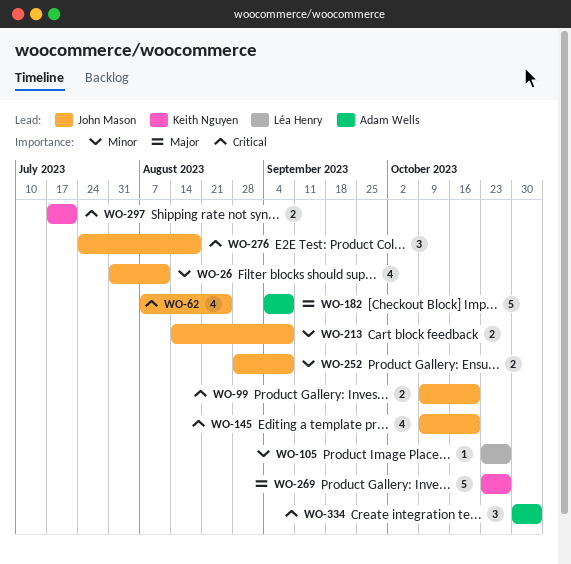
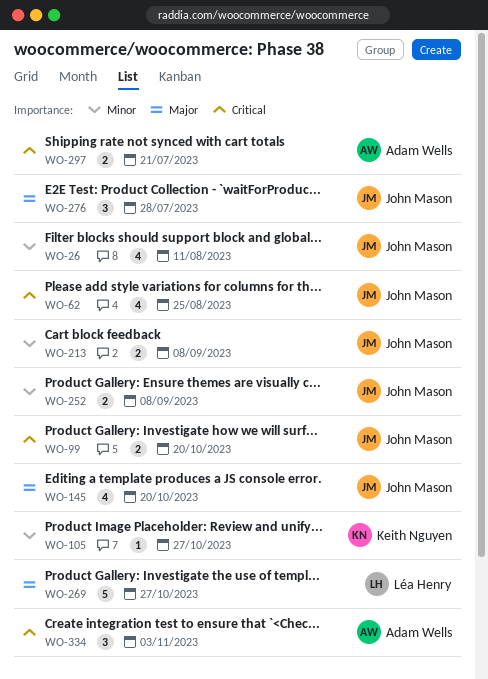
WO-105, owner: Léa Henry -> Keith Nguyen
WO-145, priority: Critical -> Major
WO-182: present -> none
WO-269, owner: Keith Nguyen -> Léa Henry
WO-276, priority: Critical -> Major
WO-276, due: Aug 18 -> Jul 28
WO-297, owner: Keith Nguyen -> Adam Wells

